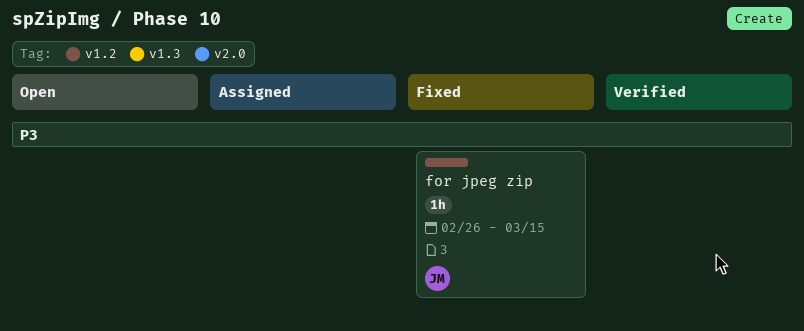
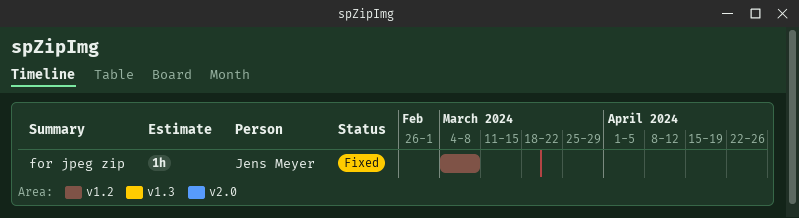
for jpeg zip, start: Feb 26 -> Mar 4
for jpeg zip, due: Mar 15 -> Mar 8

